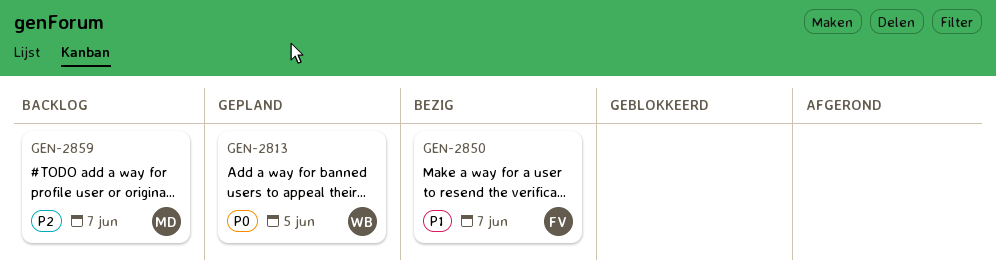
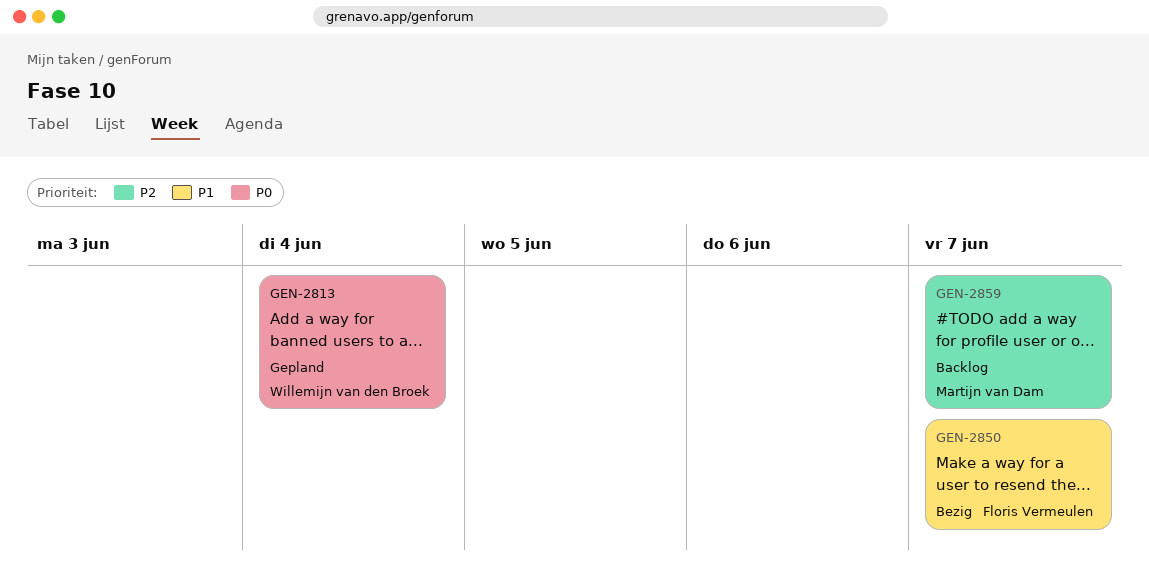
GEN-2813, due: Jun 5 -> Jun 4

